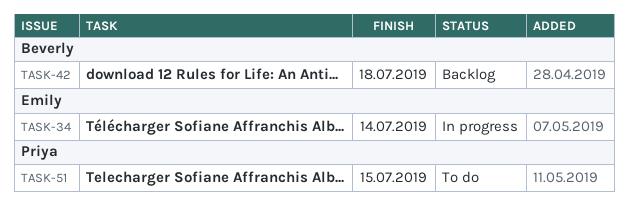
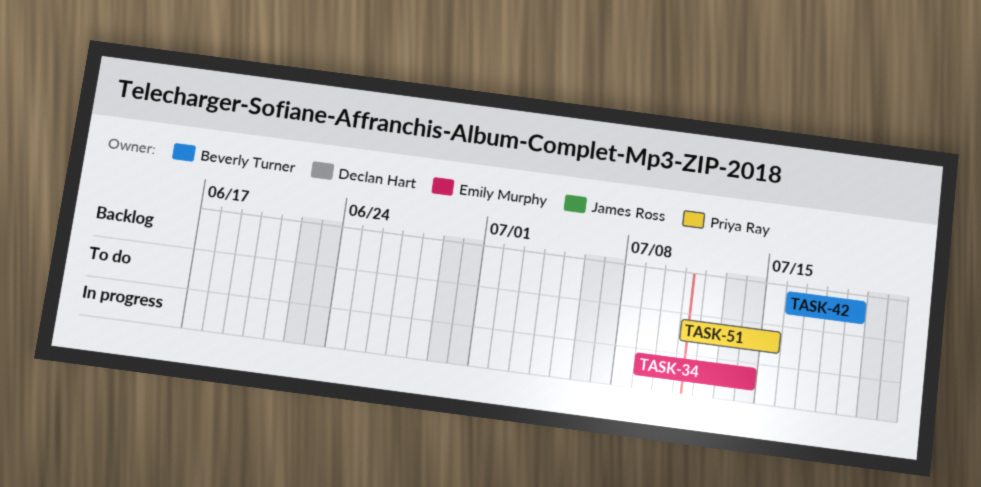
TASK-42, due: Jul 18 -> Jul 19

